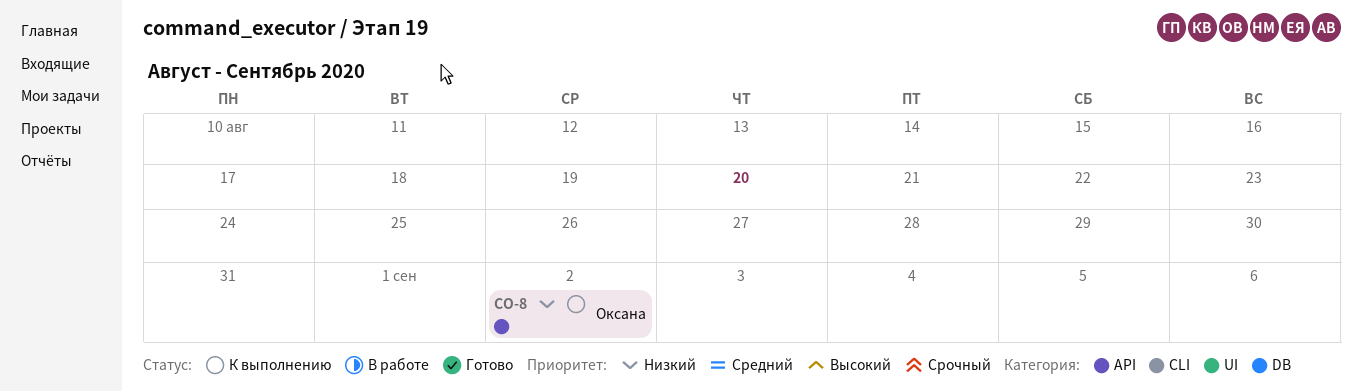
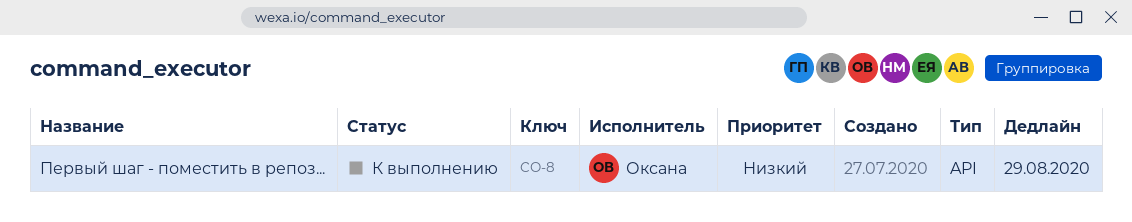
CO-8, due: Sep 2 -> Aug 29

